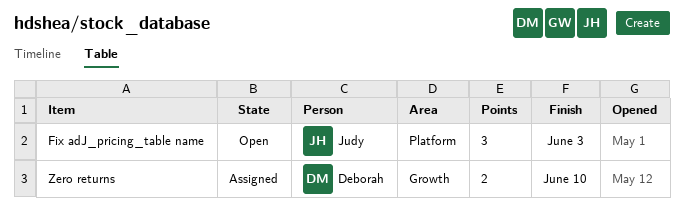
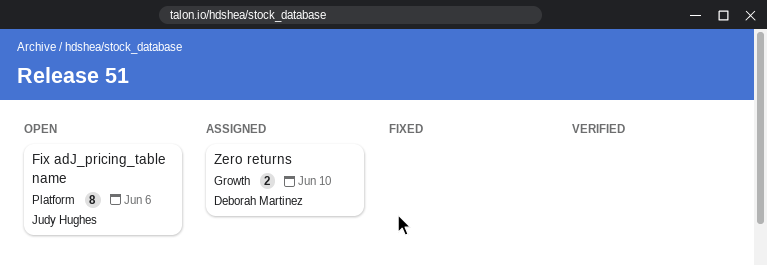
Fix adJ_pricing_table name, estimate: 3 -> 8
Fix adJ_pricing_table name, due: Jun 3 -> Jun 6

